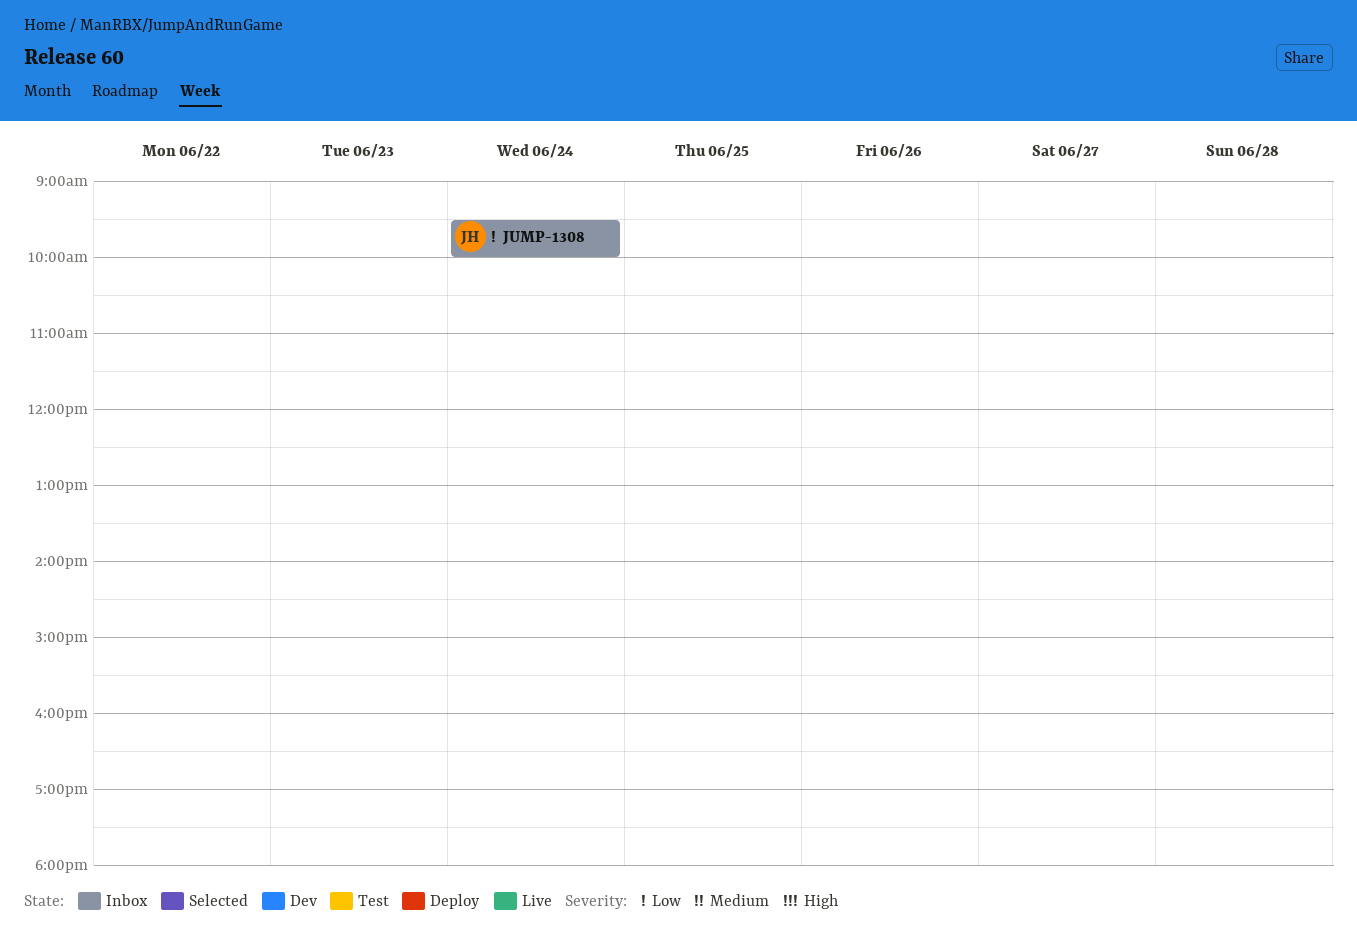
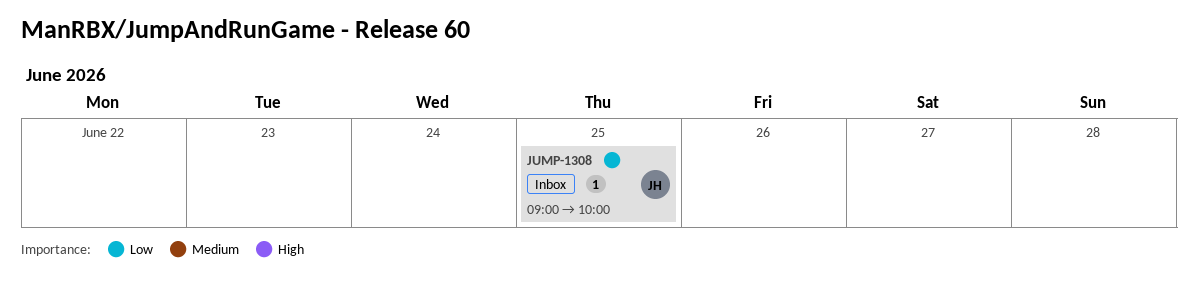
JUMP-1308, day: Jun 24 -> Jun 25
JUMP-1308, begins: 09:30 -> 09:00

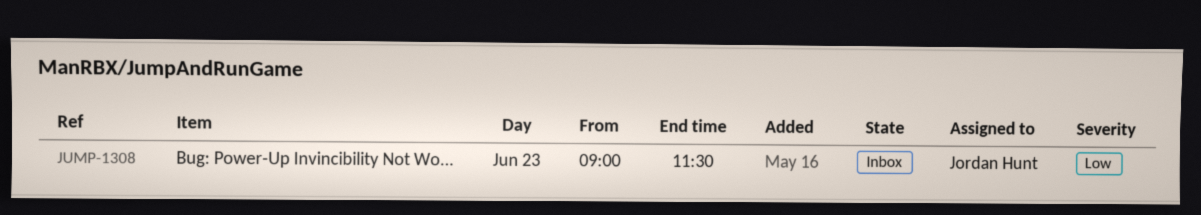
JUMP-1308, day: Jun 25 -> Jun 23
JUMP-1308, ends: 10:00 -> 11:30

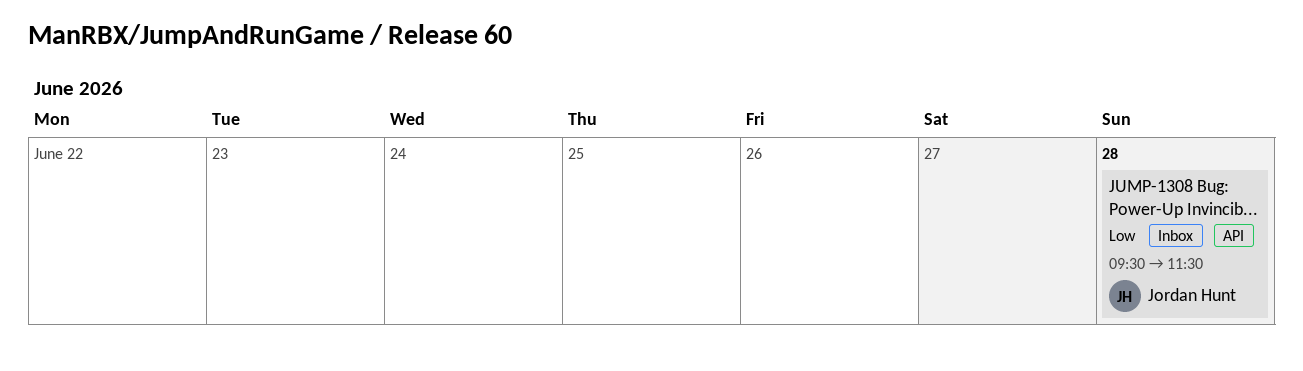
JUMP-1308, day: Jun 23 -> Jun 28
JUMP-1308, begins: 09:00 -> 09:30

